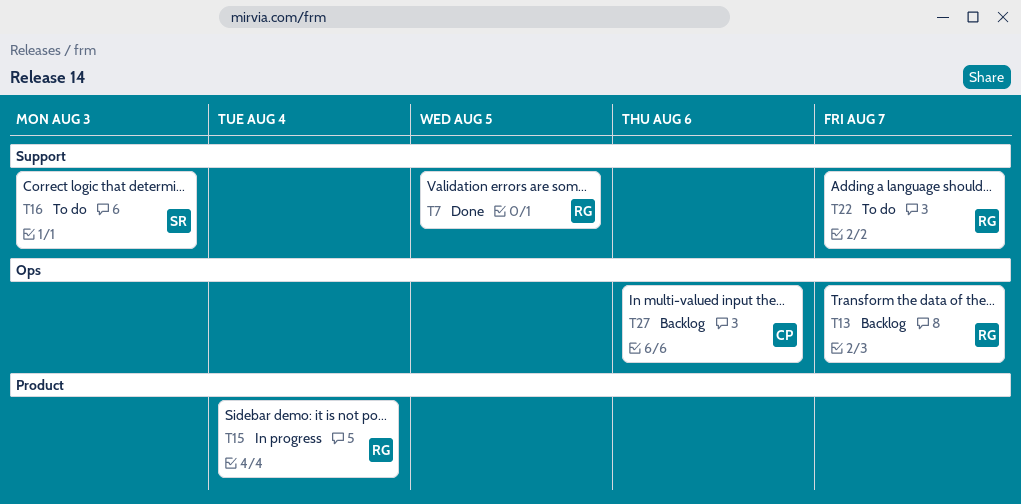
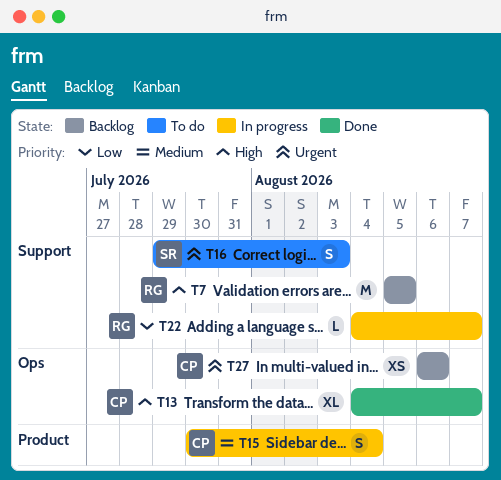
T7, status: Done -> Backlog
T13, status: Backlog -> Done
T13, owner: RG -> CP
T15, owner: RG -> CP
T22, status: To do -> In progress

